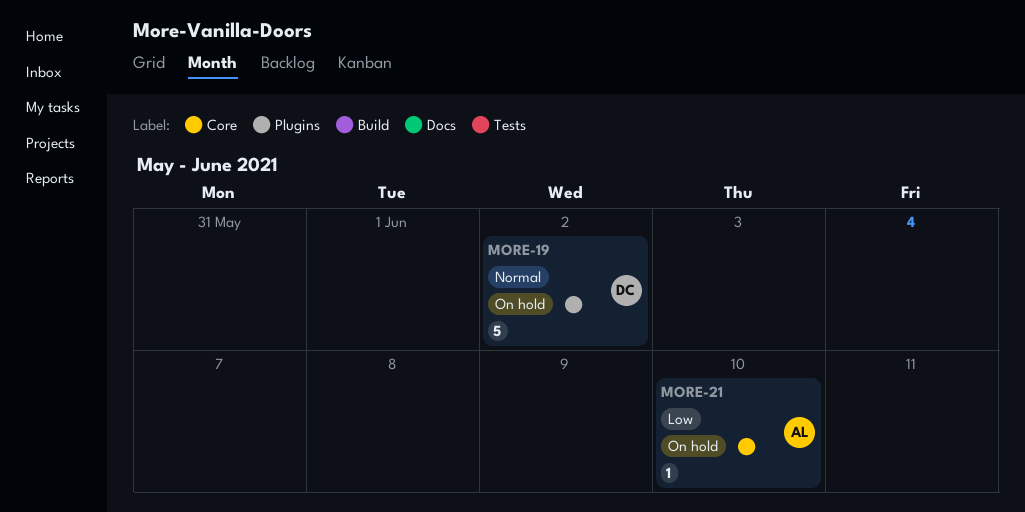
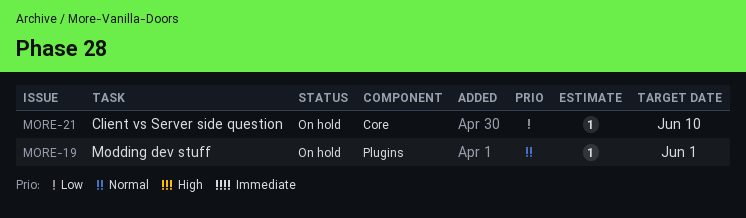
MORE-19, estimate: 5 -> 1
MORE-19, due: Jun 2 -> Jun 1

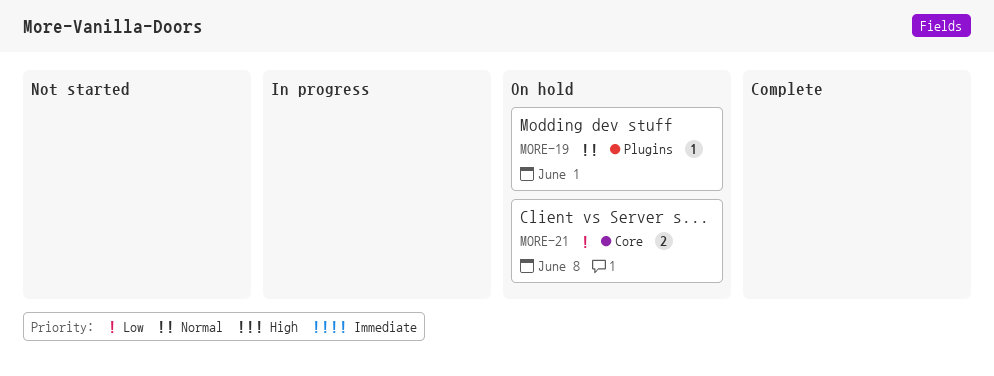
MORE-21, estimate: 1 -> 2
MORE-21, due: Jun 10 -> Jun 8

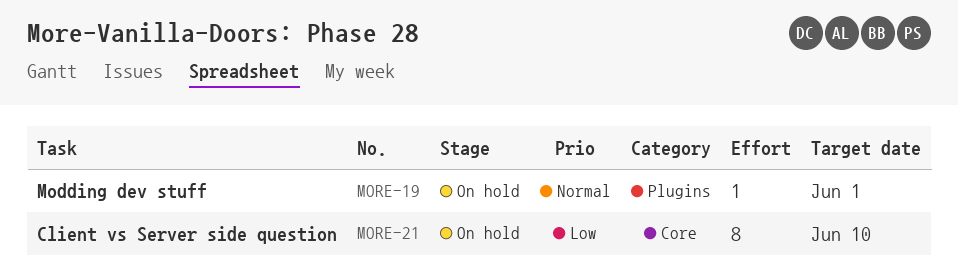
MORE-21, estimate: 2 -> 8
MORE-21, due: Jun 8 -> Jun 10

